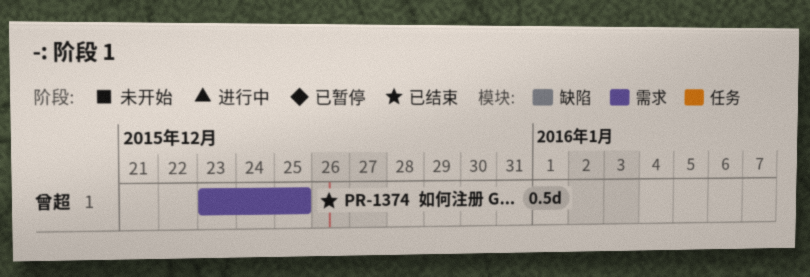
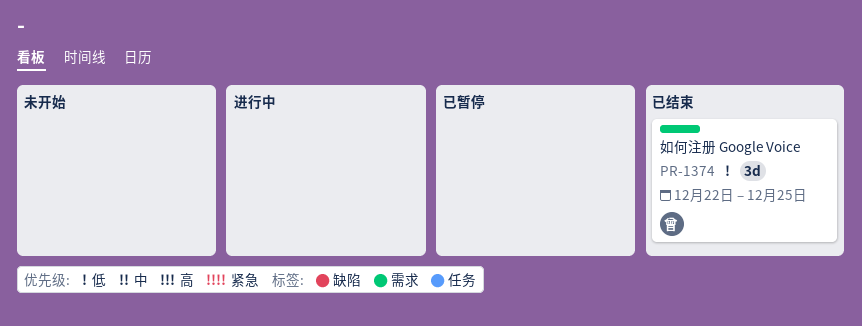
PR-1374, estimate: 0.5d -> 3d
PR-1374, start: Dec 23 -> Dec 22

